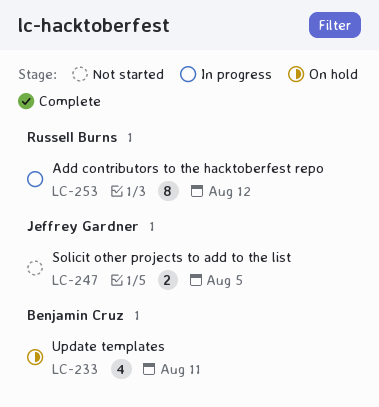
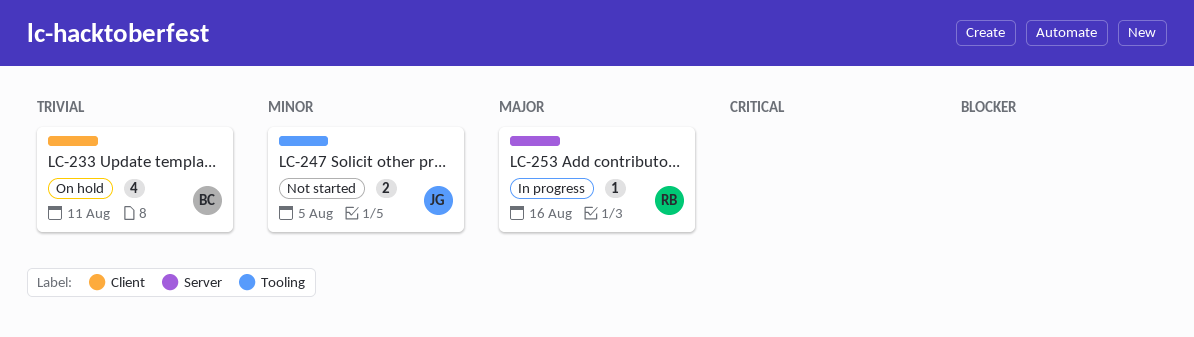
LC-253, estimate: 8 -> 1
LC-253, due: Aug 12 -> Aug 16

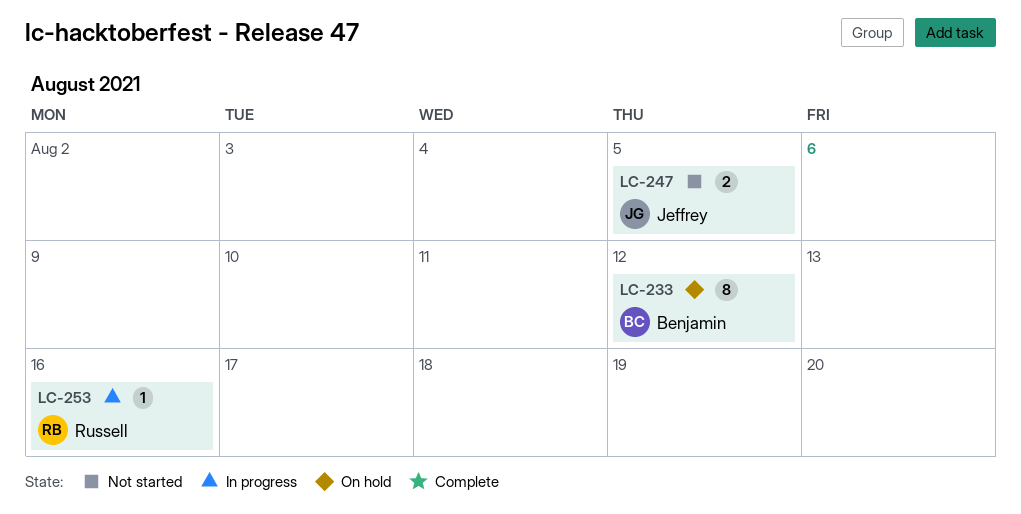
LC-233, estimate: 4 -> 8
LC-233, due: Aug 11 -> Aug 12

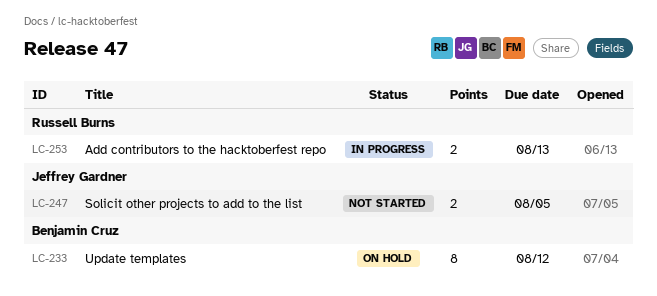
LC-253, estimate: 1 -> 2
LC-253, due: Aug 16 -> Aug 13

